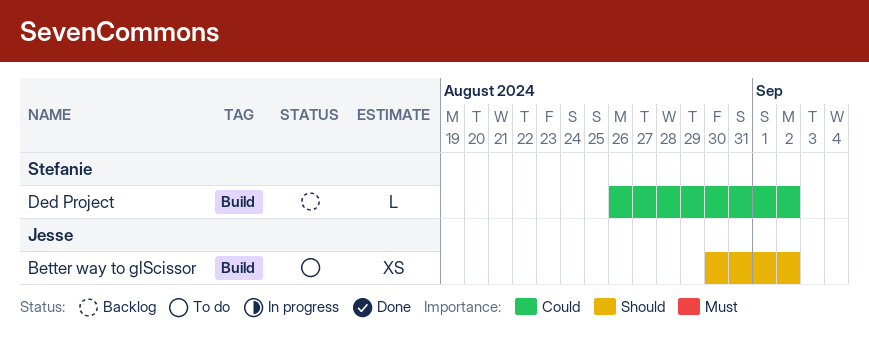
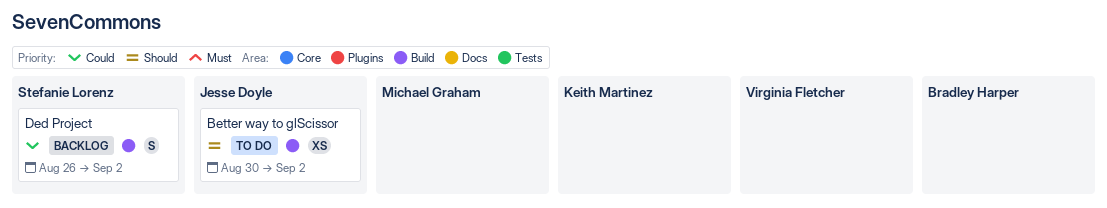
Ded Project, estimate: L -> S

